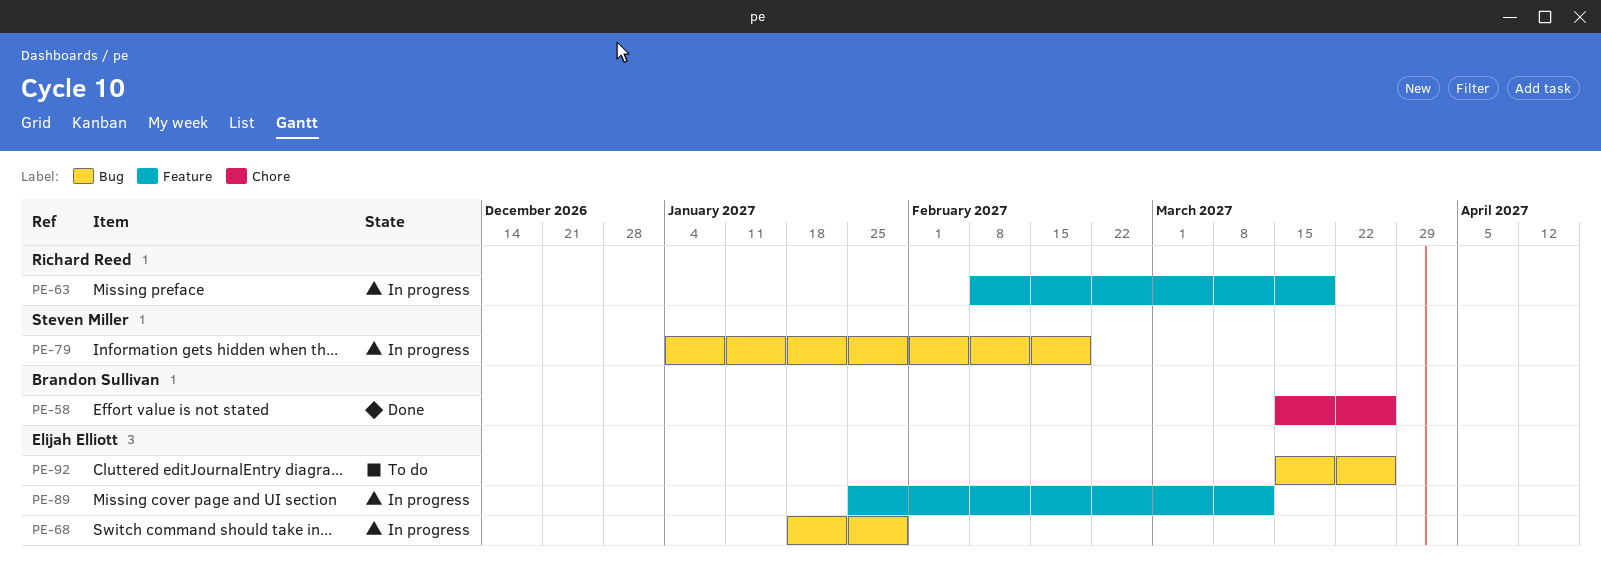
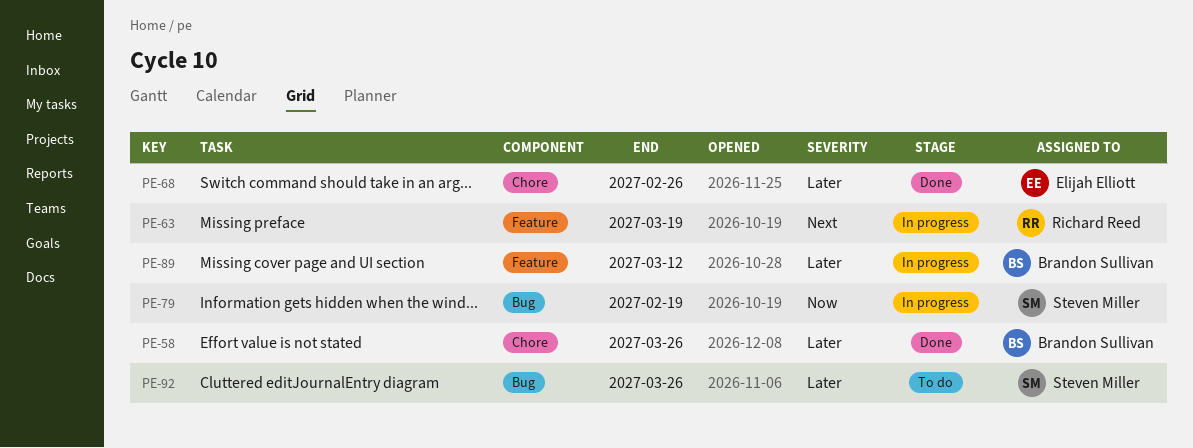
PE-68, status: In progress -> Done
PE-68, label: Bug -> Chore
PE-68, due: Jan 29 -> Feb 26
PE-89, owner: Elijah Elliott -> Brandon Sullivan
PE-92, owner: Elijah Elliott -> Steven Miller

